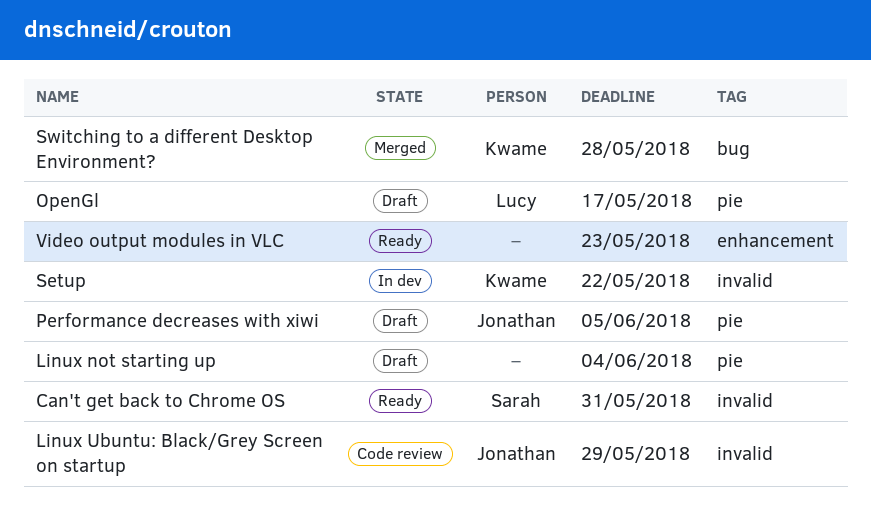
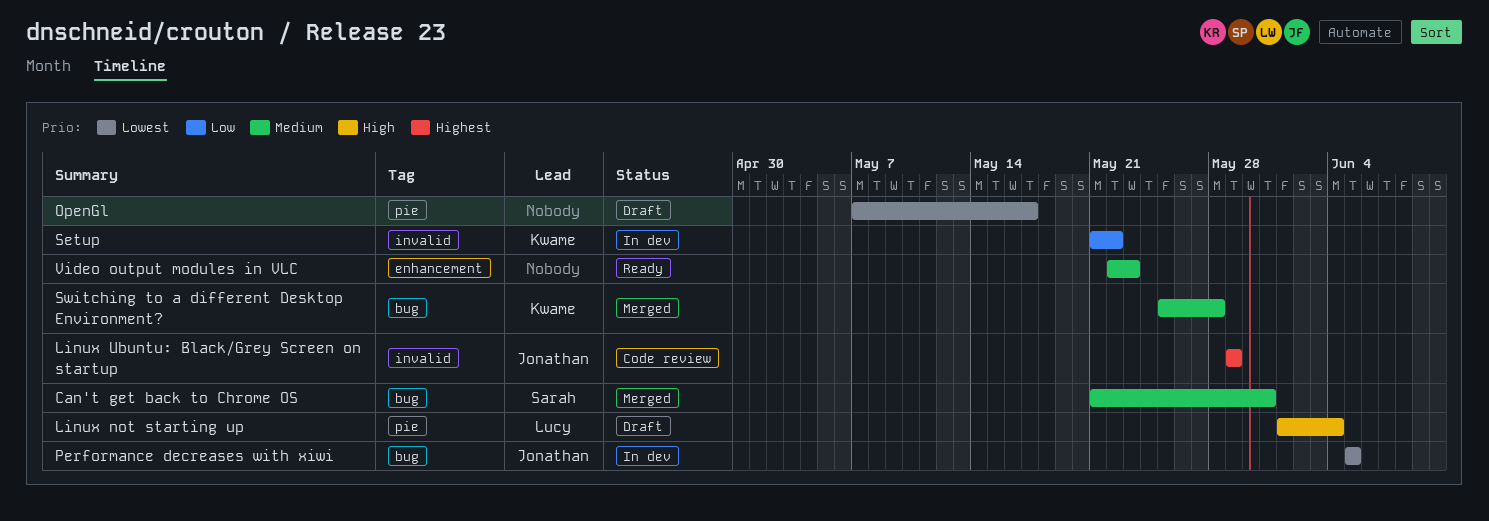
Can't get back to Chrome OS, status: Ready -> Merged
Can't get back to Chrome OS, label: invalid -> bug
Linux not starting up, owner: none -> Lucy
OpenGl, owner: Lucy -> none
Performance decreases with xiwi, status: Draft -> In dev
Performance decreases with xiwi, label: pie -> bug

